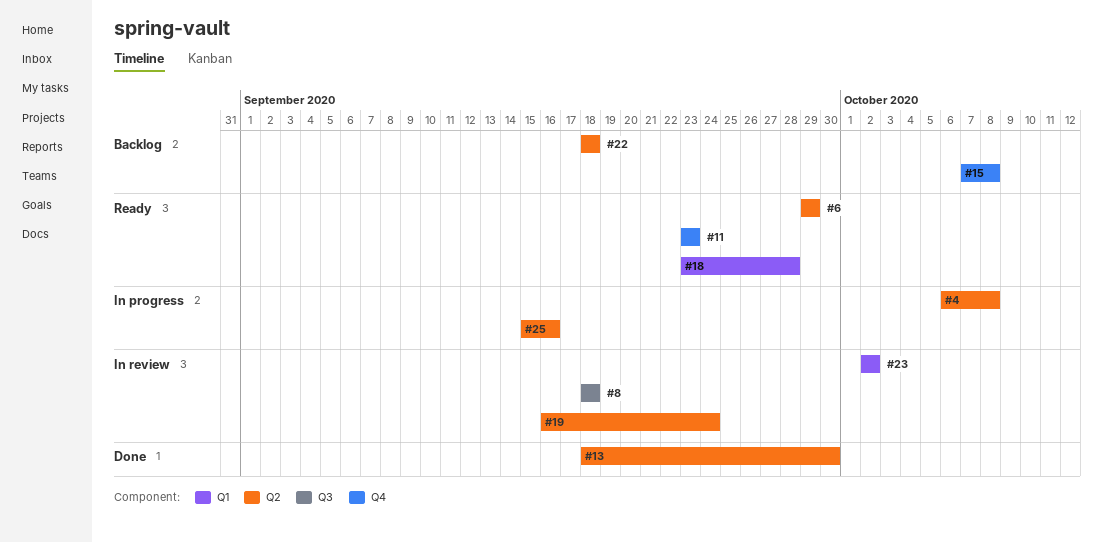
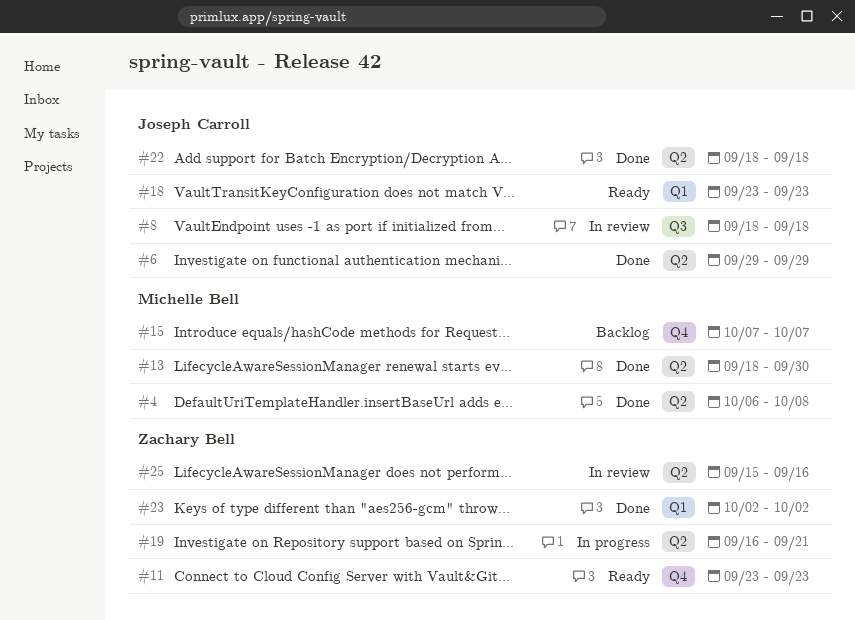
#4, status: In progress -> Done
#6, status: Ready -> Done
#15, due: Oct 8 -> Oct 7
#18, due: Sep 28 -> Sep 23
#19, status: In review -> In progress
#19, due: Sep 24 -> Sep 21
#22, status: Backlog -> Done
#23, status: In review -> Done
#25, status: In progress -> In review

